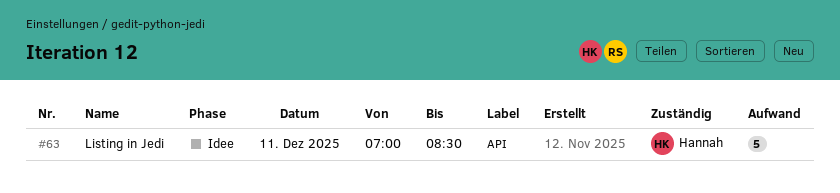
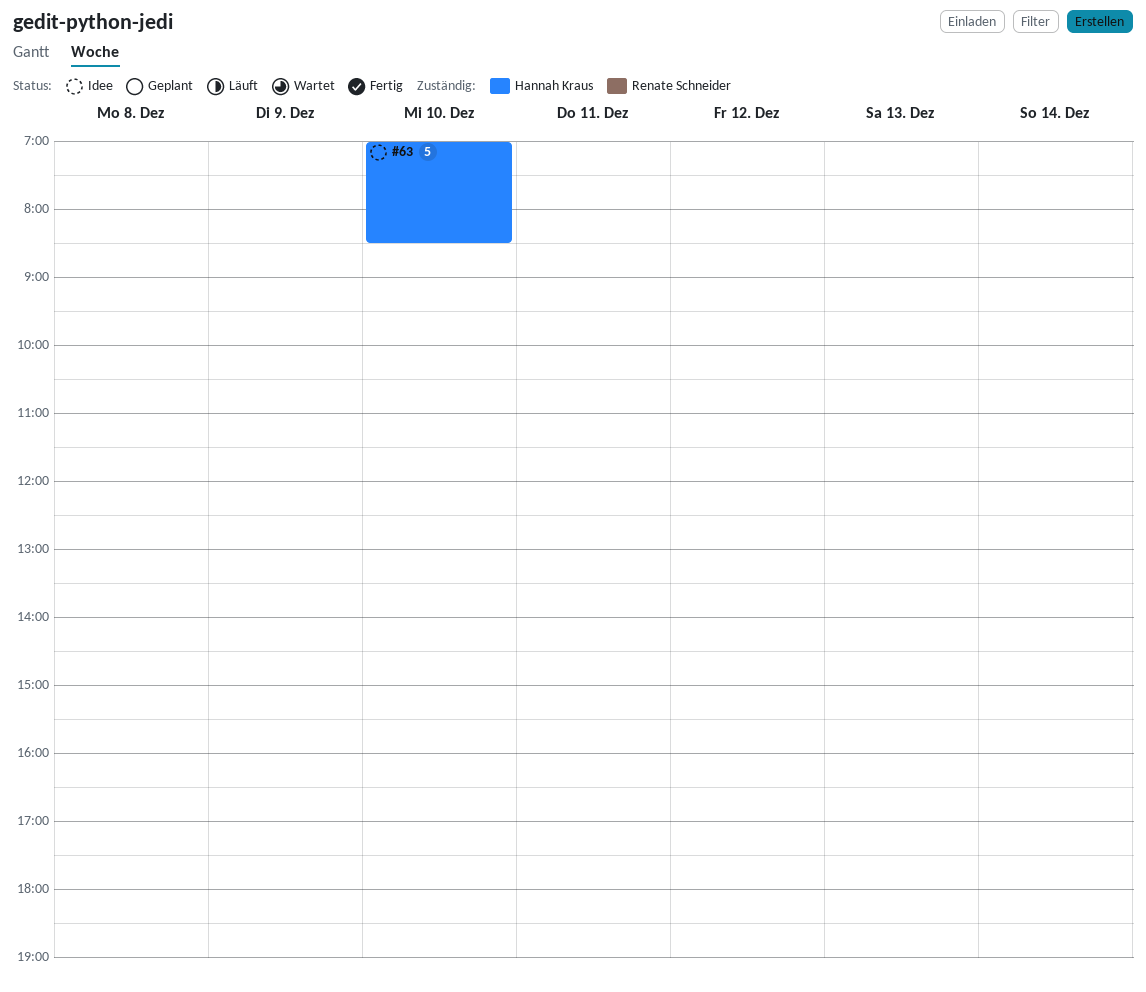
#63, day: Dec 11 -> Dec 10

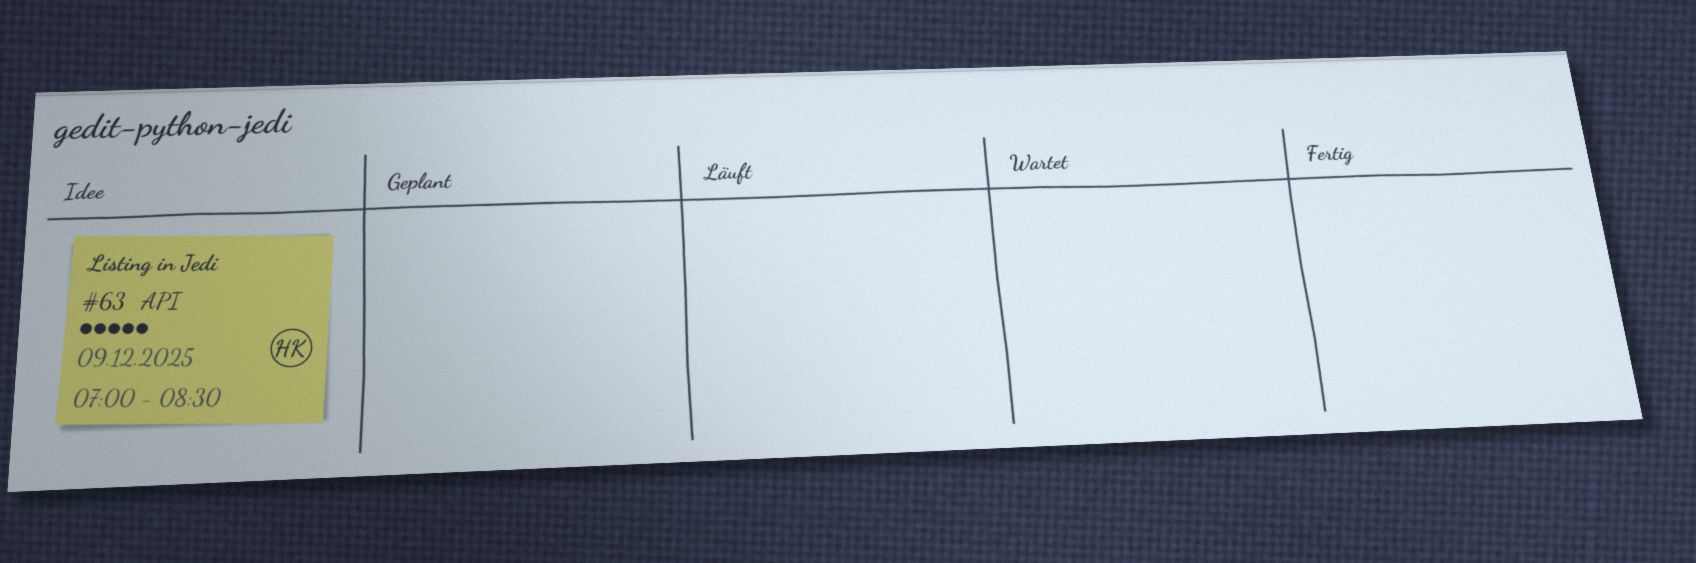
#63, day: Dec 10 -> Dec 9

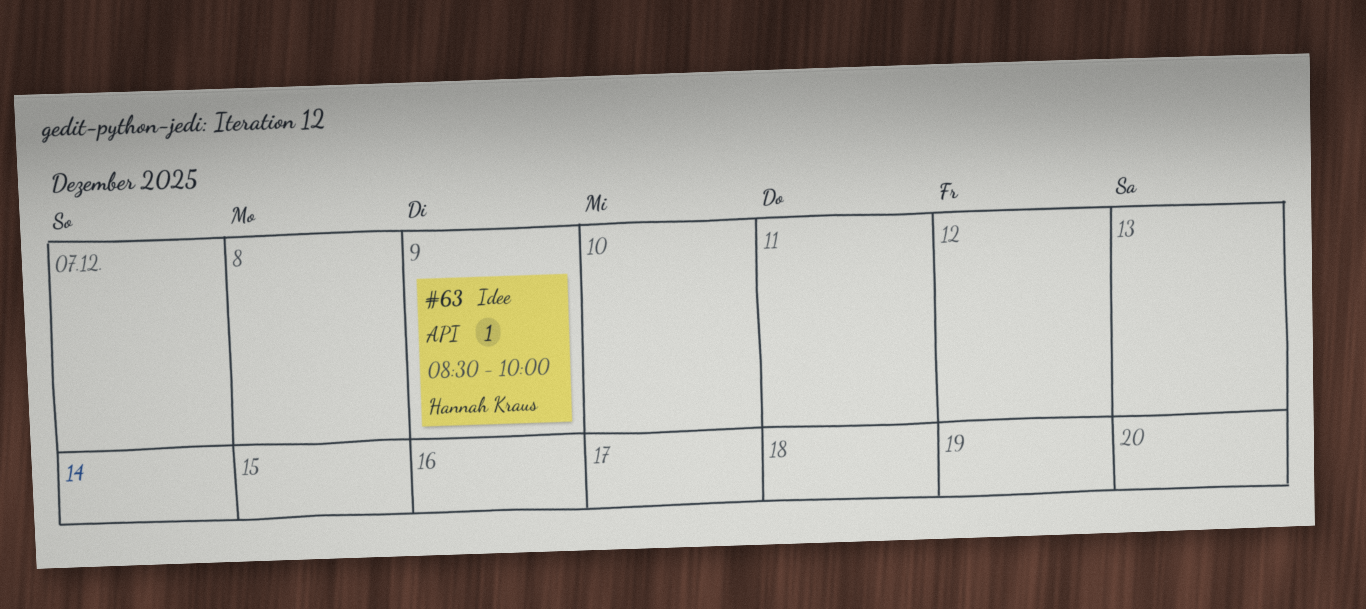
#63, estimate: 5 -> 1
#63, begins: 07:00 -> 08:30
#63, ends: 08:30 -> 10:00

